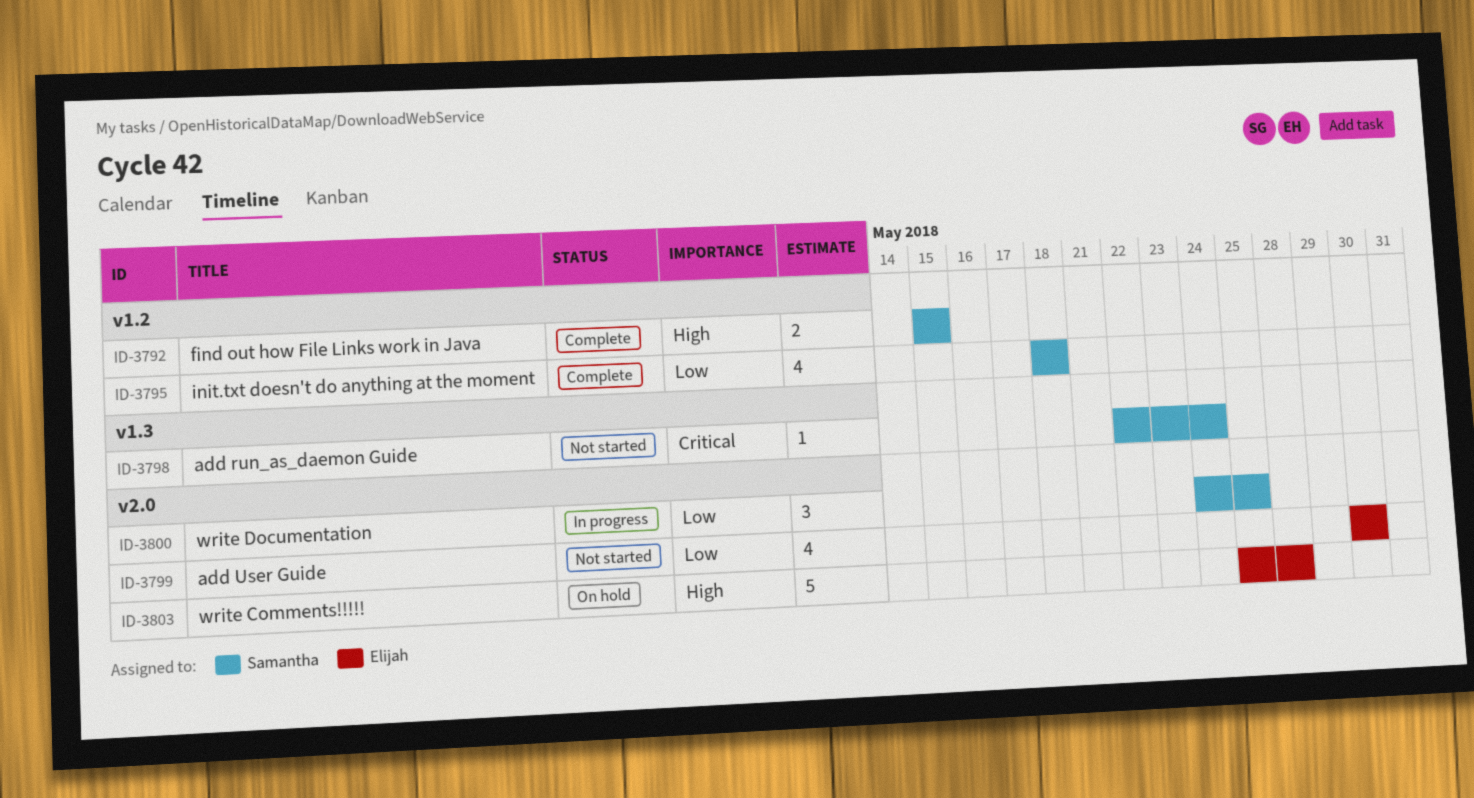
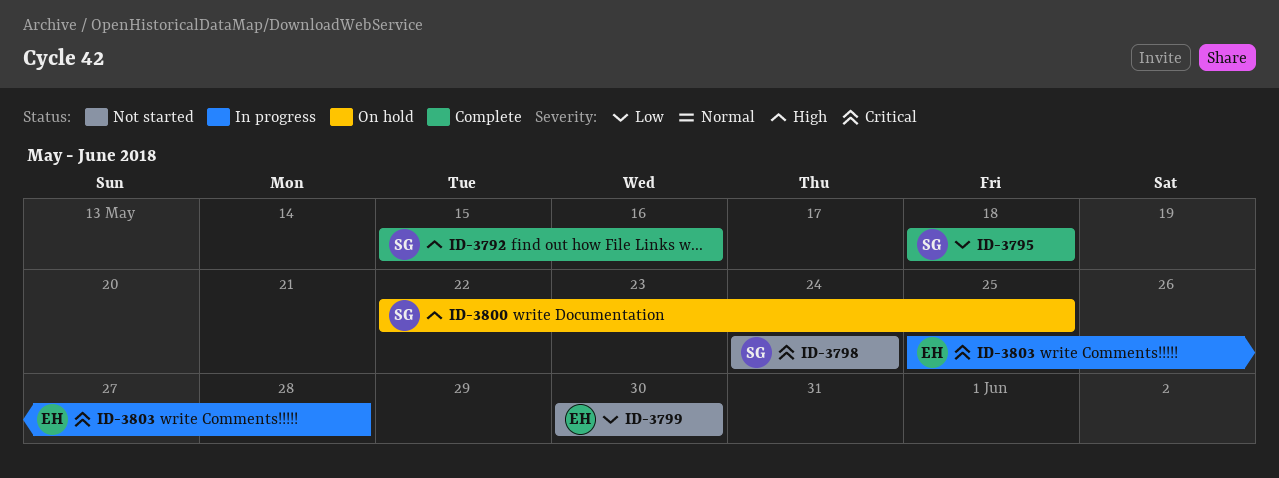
ID-3792, due: May 15 -> May 16
ID-3798, start: May 22 -> May 24
ID-3800, status: In progress -> On hold
ID-3800, priority: Low -> High
ID-3800, start: May 24 -> May 22
ID-3803, status: On hold -> In progress
ID-3803, priority: High -> Critical

